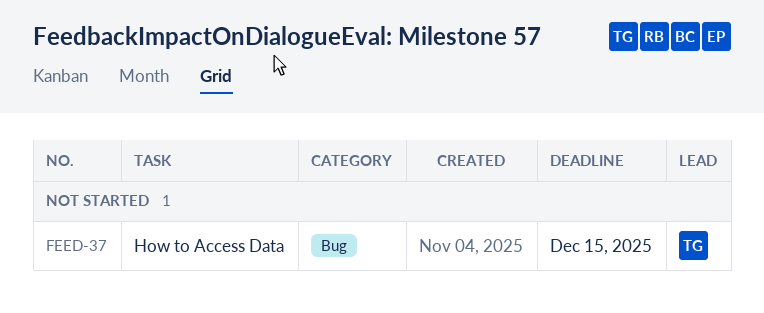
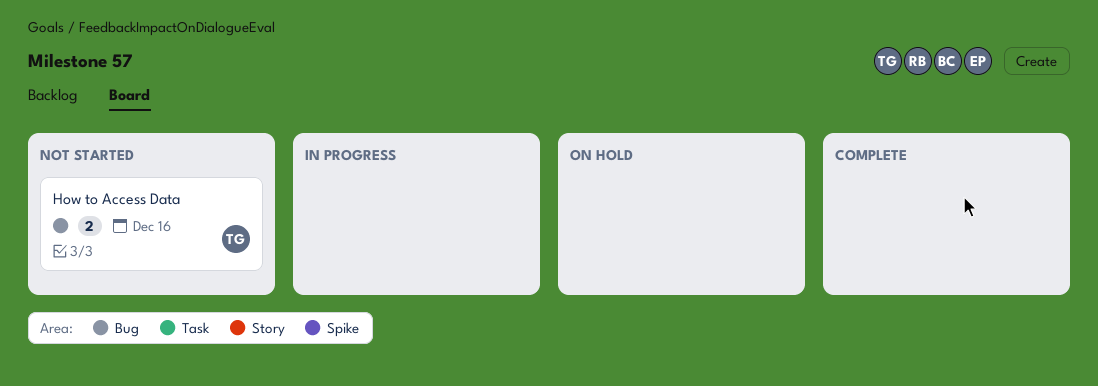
How to Access Data, due: Dec 15 -> Dec 16

